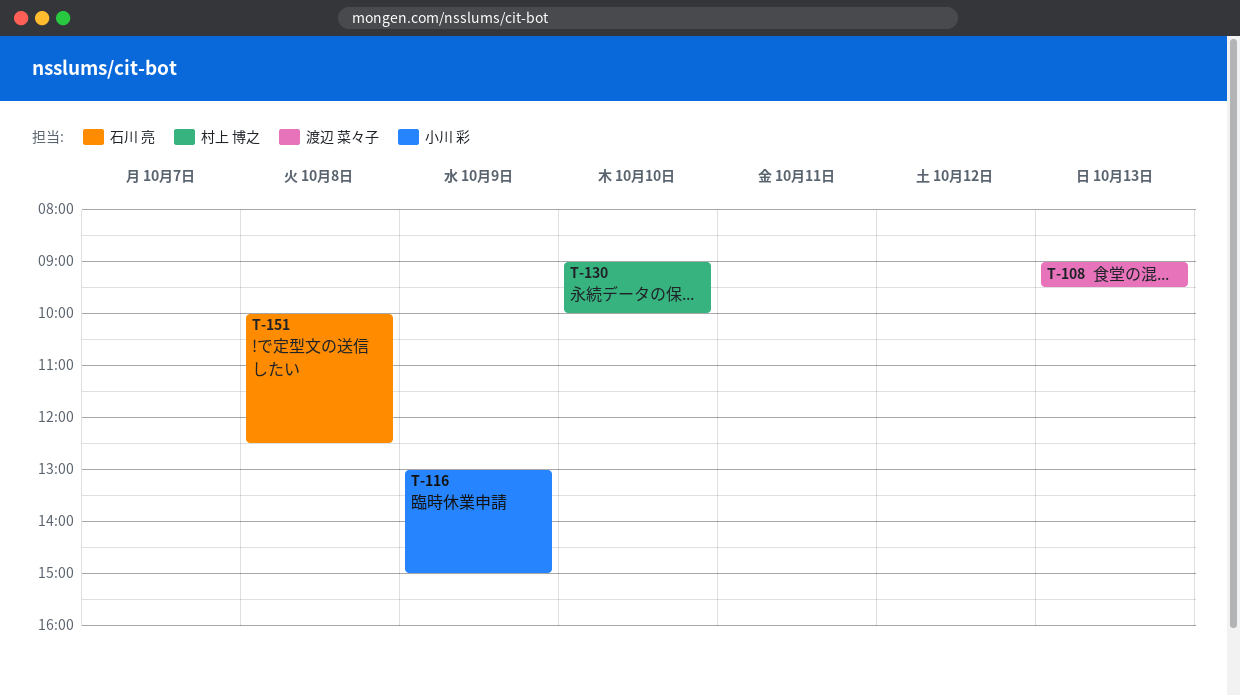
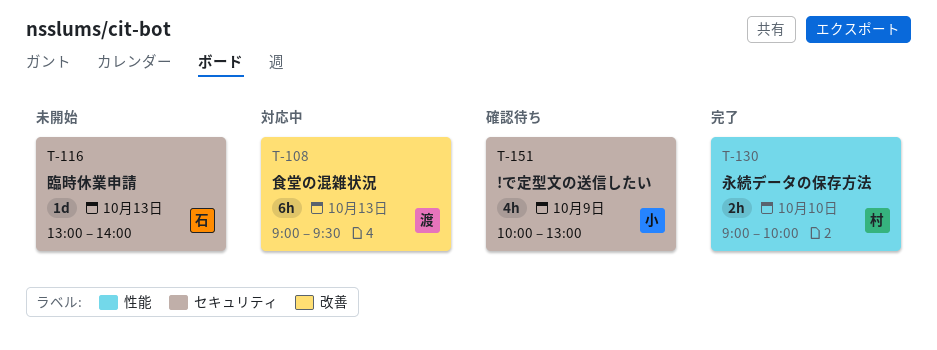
T-116, owner: 小川 彩 -> 石川 亮
T-116, day: Oct 9 -> Oct 13
T-116, ends: 15:00 -> 14:00
T-151, owner: 石川 亮 -> 小川 彩
T-151, day: Oct 8 -> Oct 9
T-151, ends: 12:30 -> 13:00

